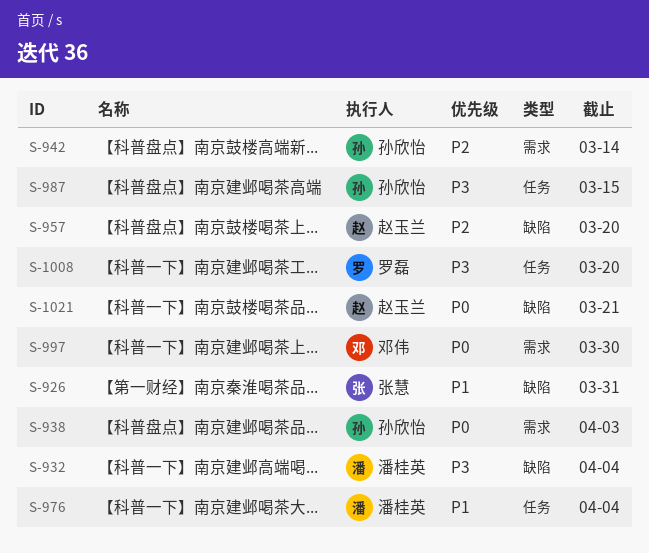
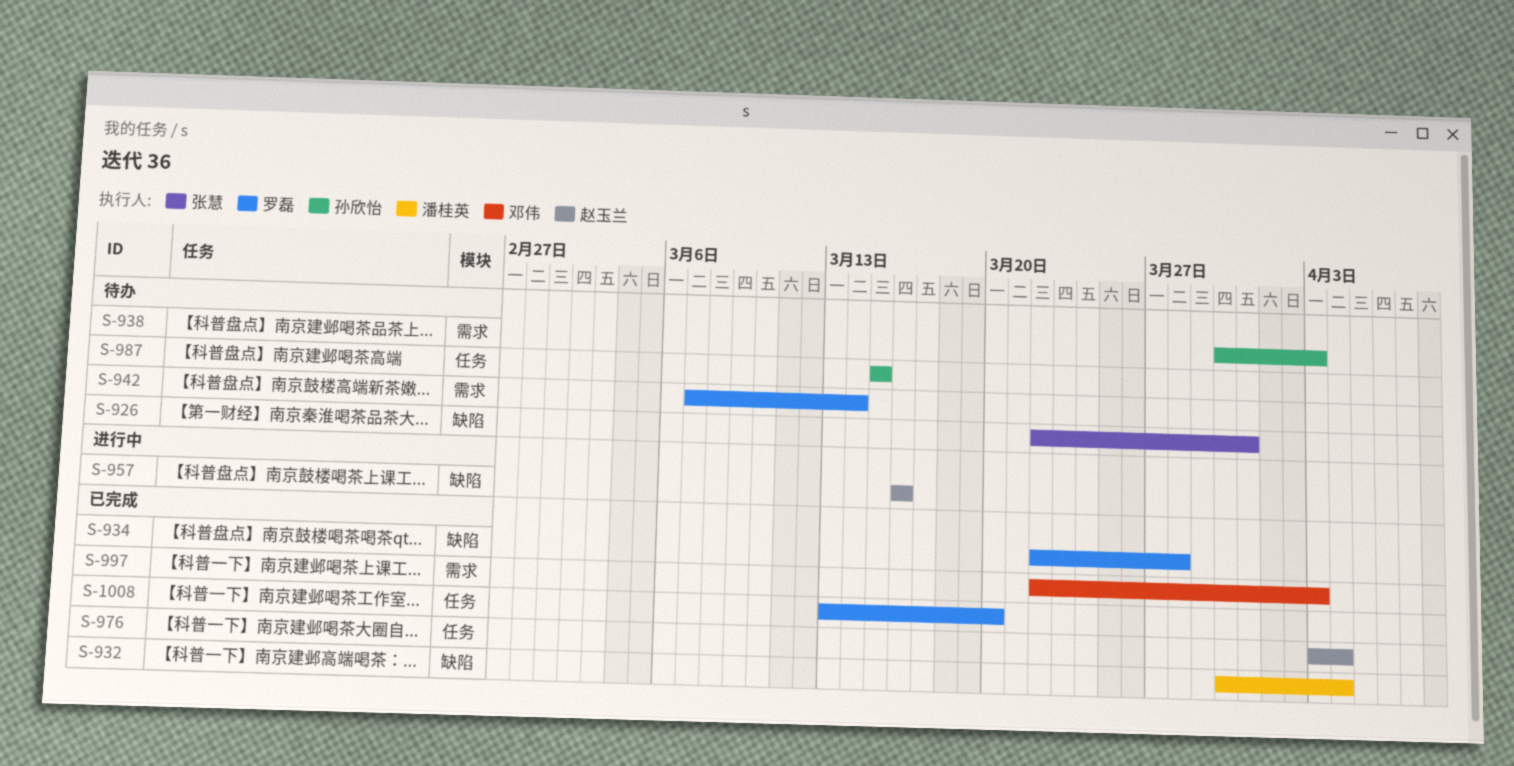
S-934: none -> present
S-942, owner: 孙欣怡 -> 罗磊
S-957, due: Mar 20 -> Mar 16
S-976, owner: 潘桂英 -> 赵玉兰
S-997, due: Mar 30 -> Apr 3
S-1021: present -> none

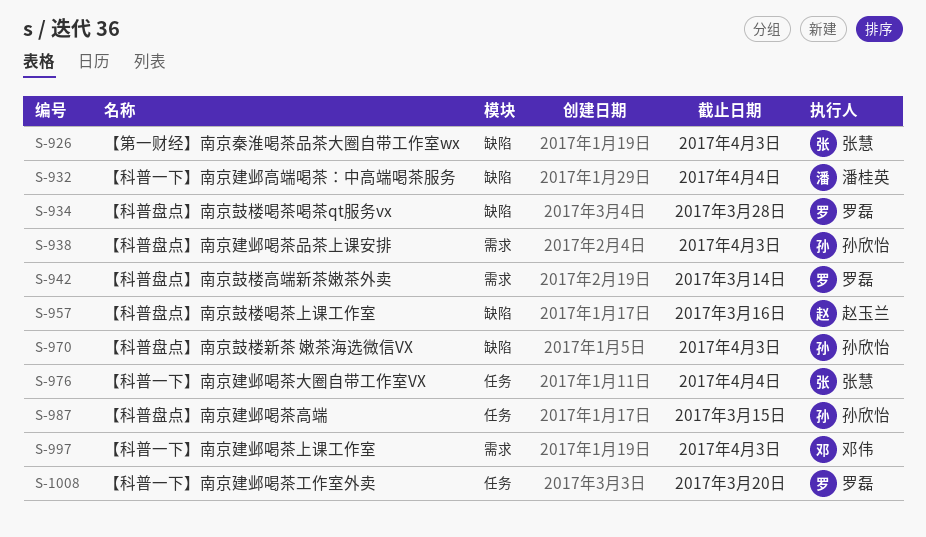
S-926, due: Mar 31 -> Apr 3
S-970: none -> present
S-976, owner: 赵玉兰 -> 张慧

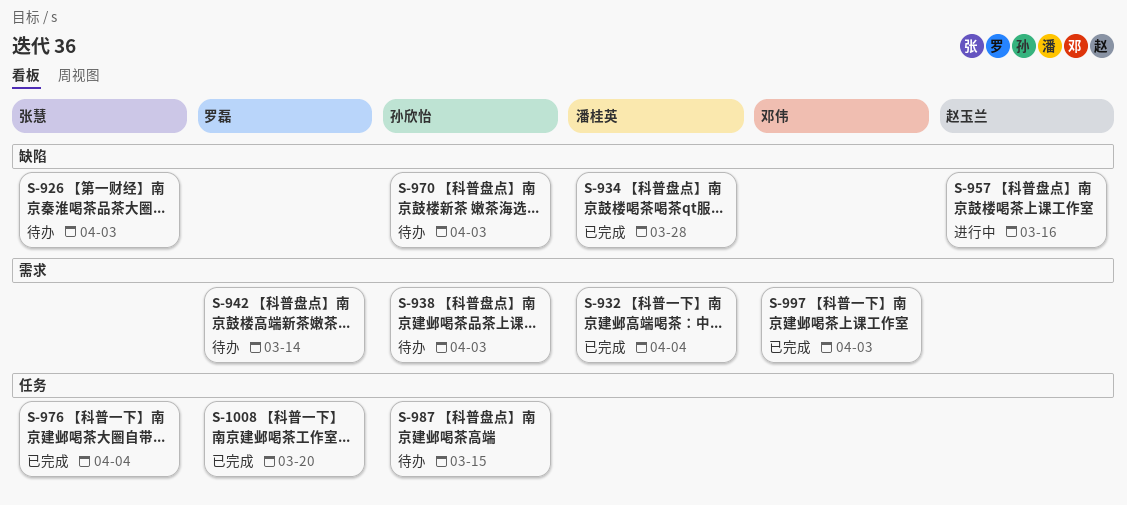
S-932, label: 缺陷 -> 需求
S-934, owner: 罗磊 -> 潘桂英

